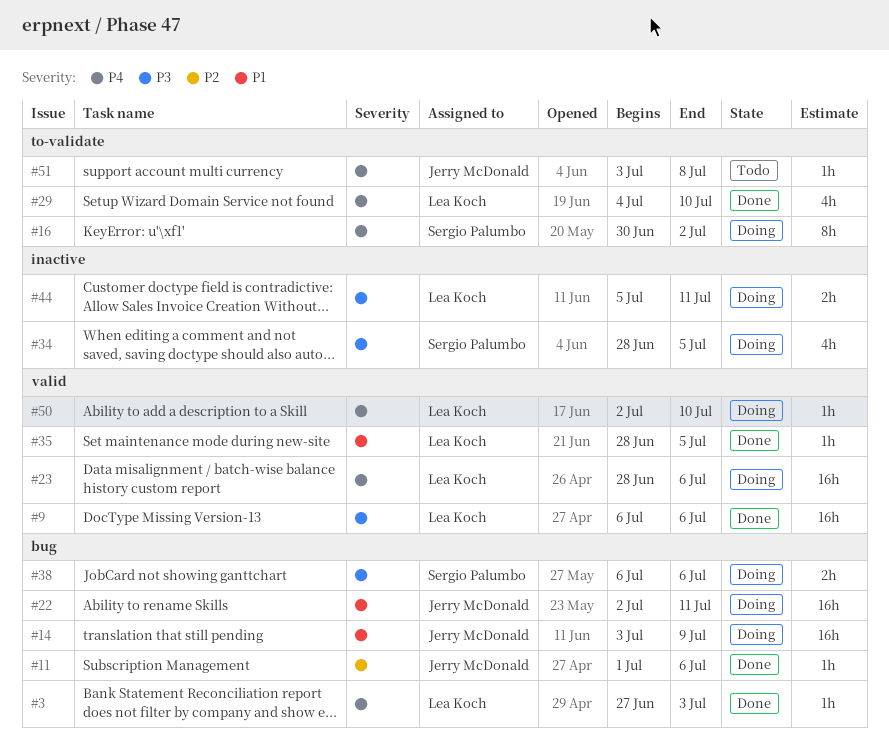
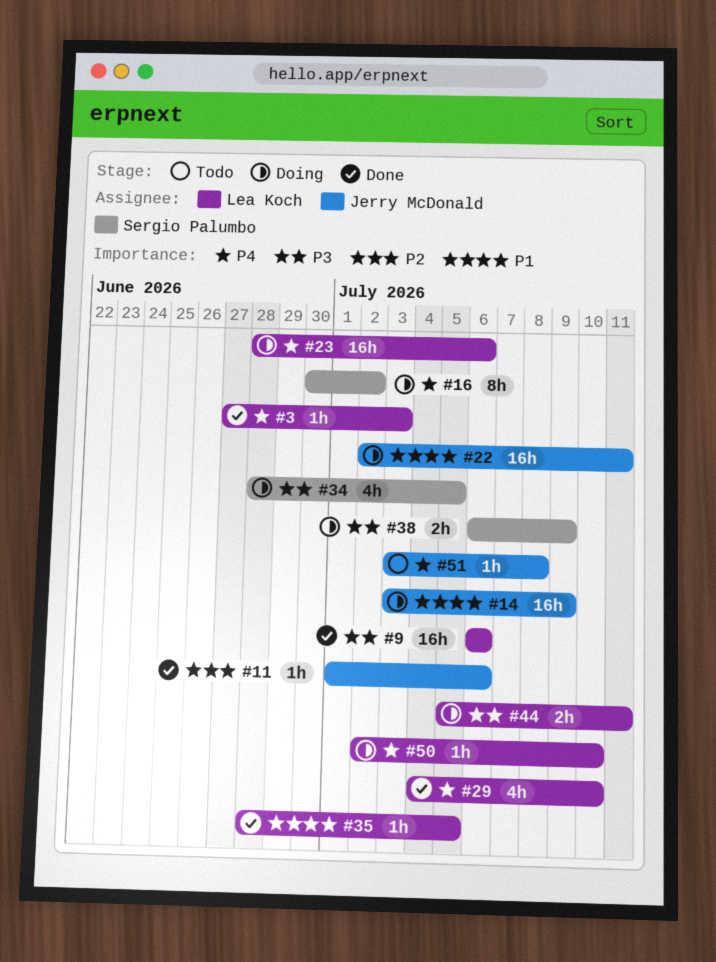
#38, due: Jul 6 -> Jul 9

